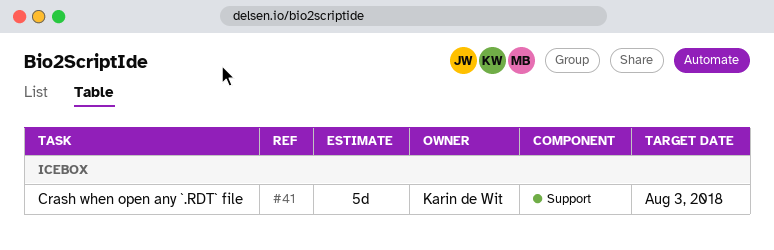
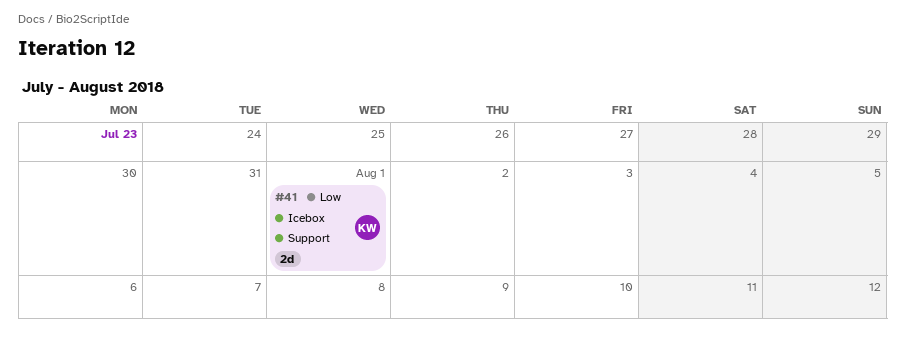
#41, estimate: 5d -> 2d
#41, due: Aug 3 -> Aug 1

